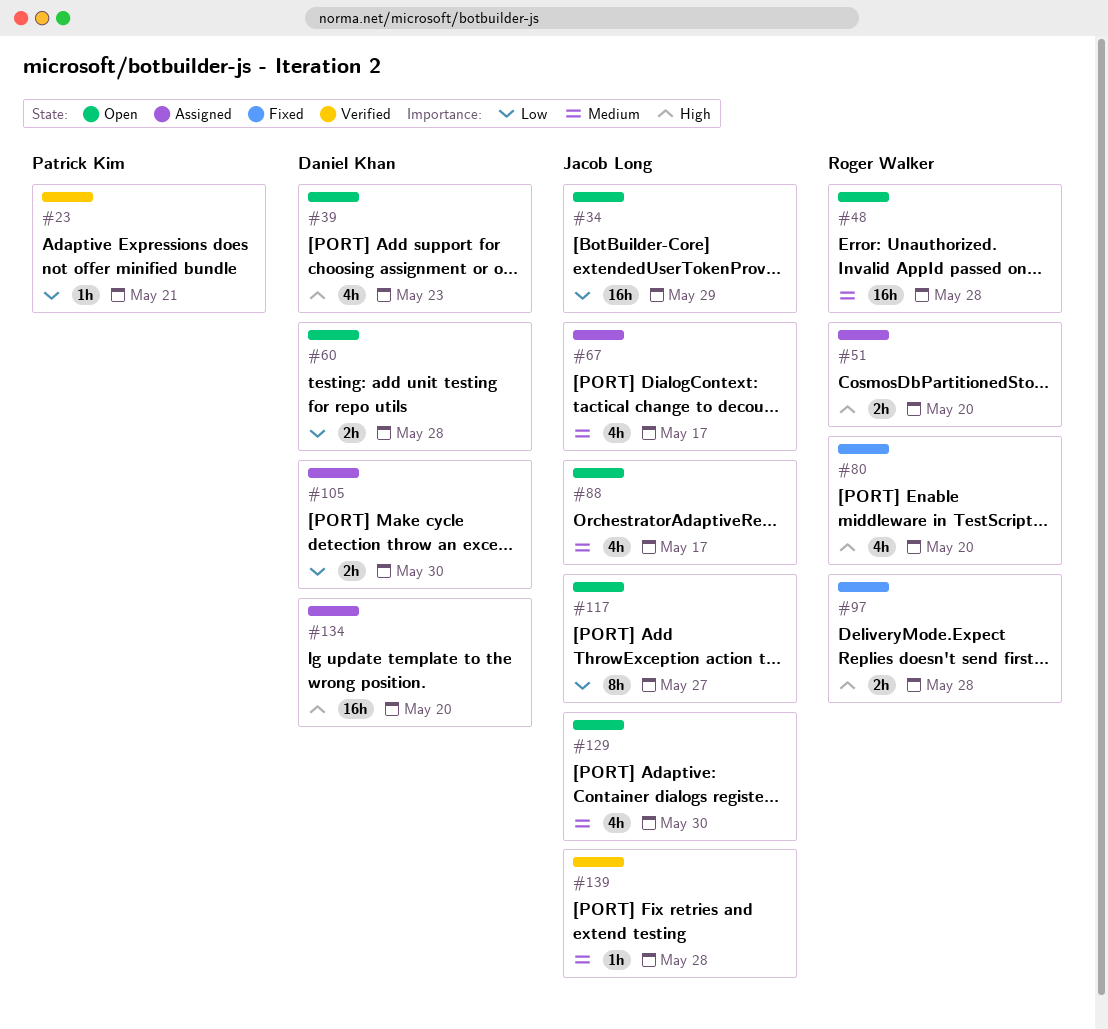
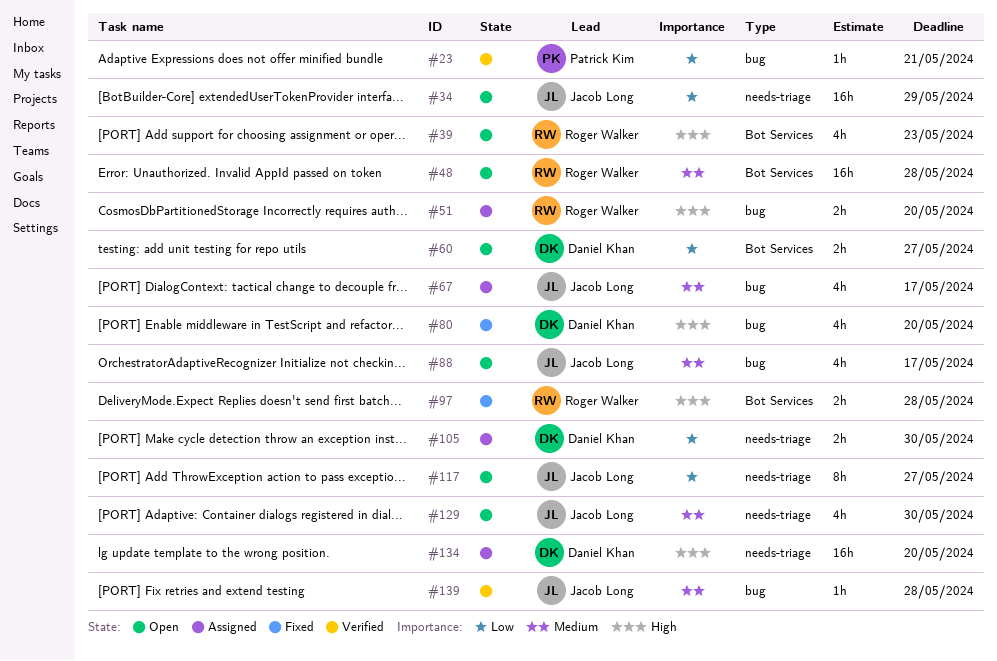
#39, owner: Daniel Khan -> Roger Walker
#60, due: May 28 -> May 27
#80, owner: Roger Walker -> Daniel Khan

